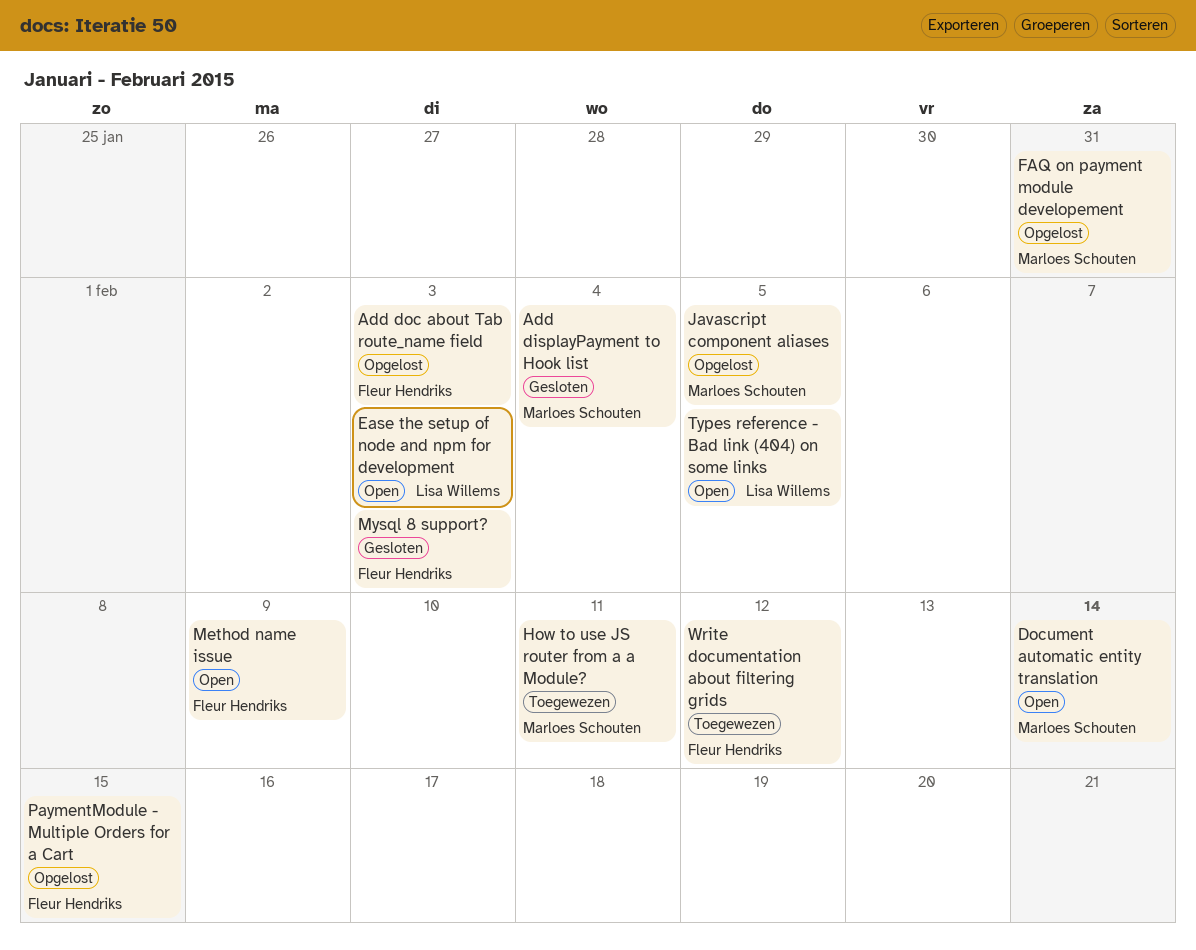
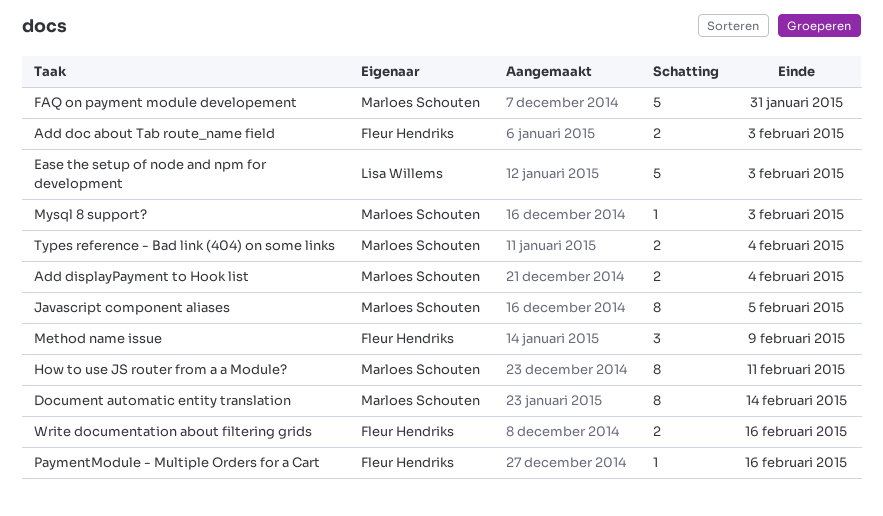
Mysql 8 support?, owner: Fleur Hendriks -> Marloes Schouten
PaymentModule - Multiple Orders for a Cart, due: Feb 15 -> Feb 16
Types reference - Bad link (404) on some links, owner: Lisa Willems -> Marloes Schouten
Types reference - Bad link (404) on some links, due: Feb 5 -> Feb 4
Write documentation about filtering grids, due: Feb 12 -> Feb 16

